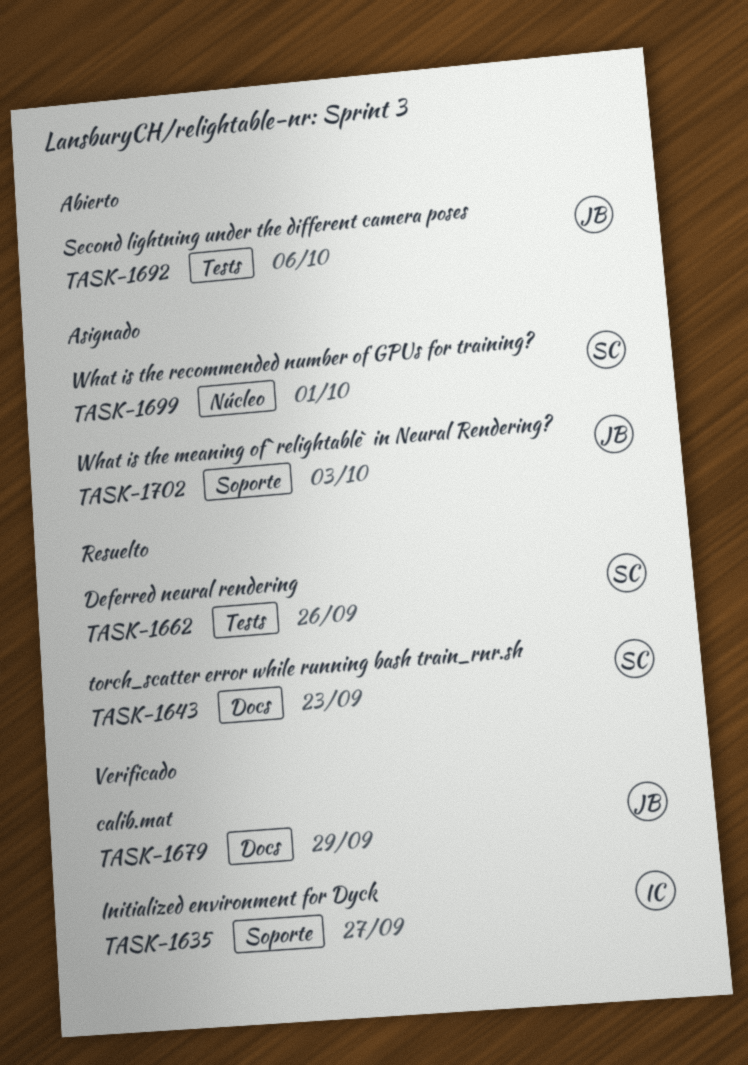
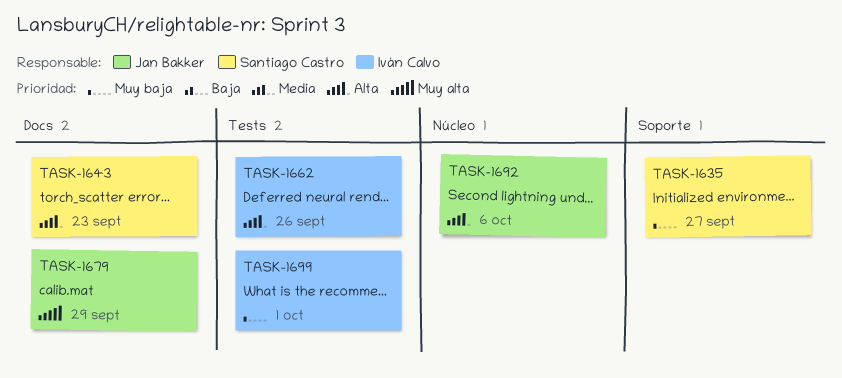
TASK-1635, owner: Iván Calvo -> Santiago Castro
TASK-1662, owner: Santiago Castro -> Iván Calvo
TASK-1692, label: Tests -> Núcleo
TASK-1699, owner: Santiago Castro -> Iván Calvo
TASK-1699, label: Núcleo -> Tests
TASK-1702: present -> none

